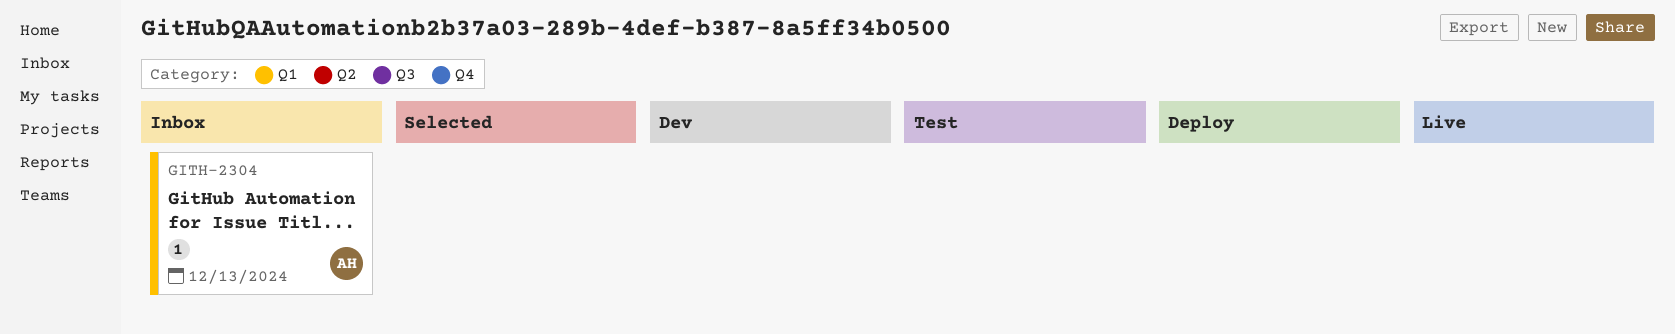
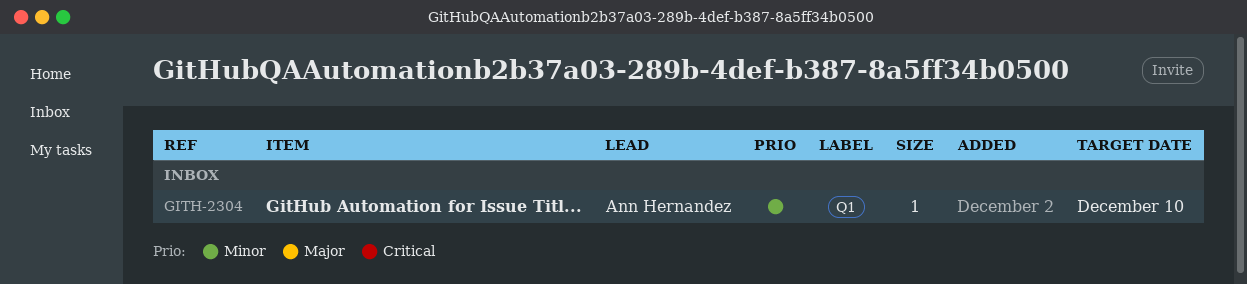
GITH-2304, due: Dec 13 -> Dec 10

